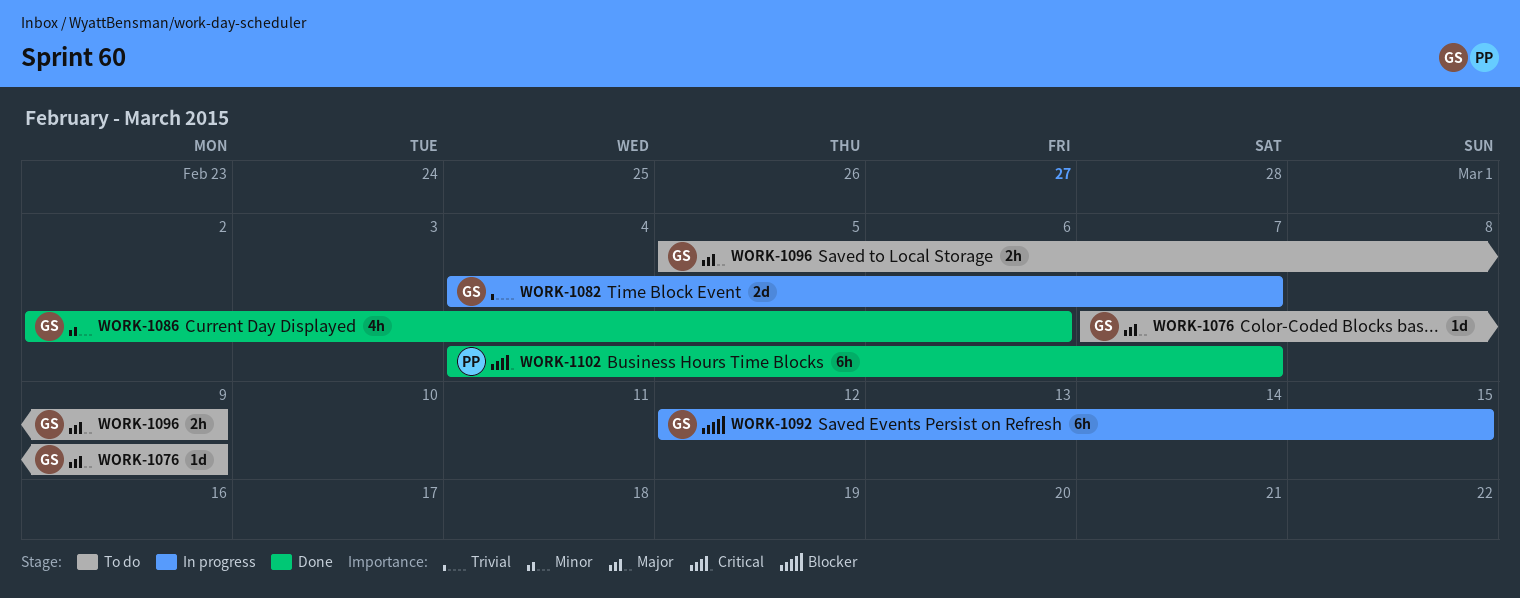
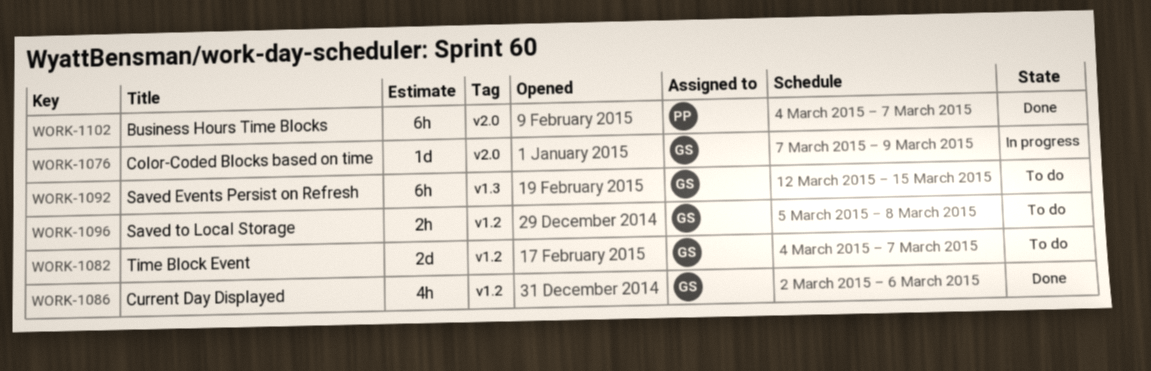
WORK-1076, status: To do -> In progress
WORK-1082, status: In progress -> To do
WORK-1092, status: In progress -> To do
WORK-1096, due: Mar 9 -> Mar 8

